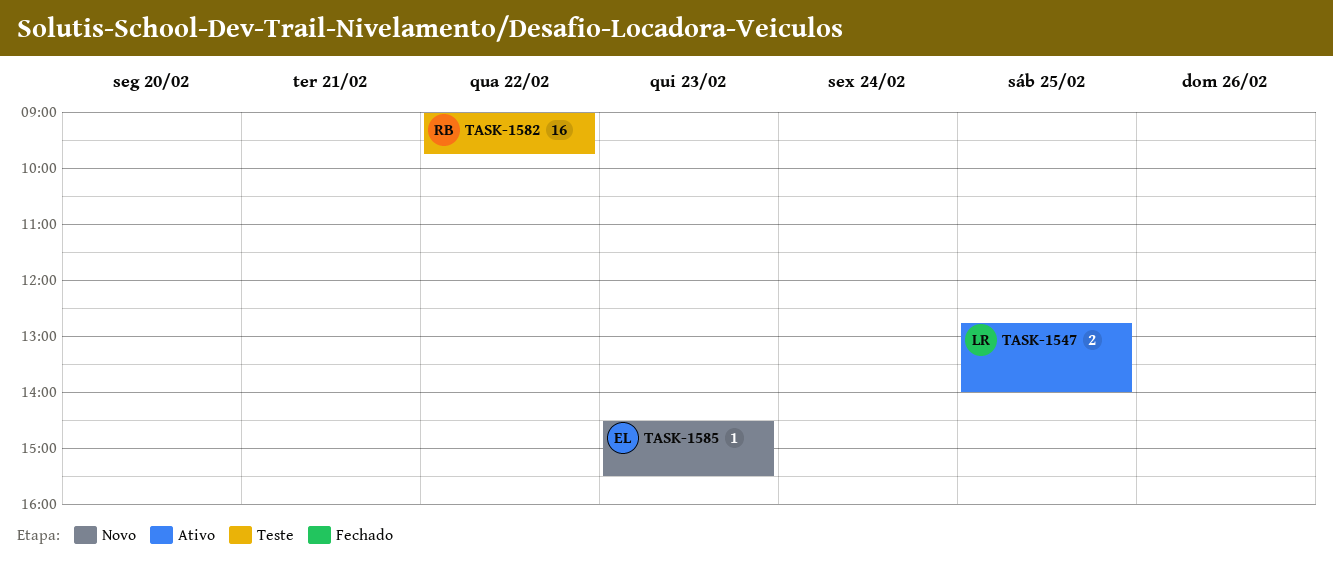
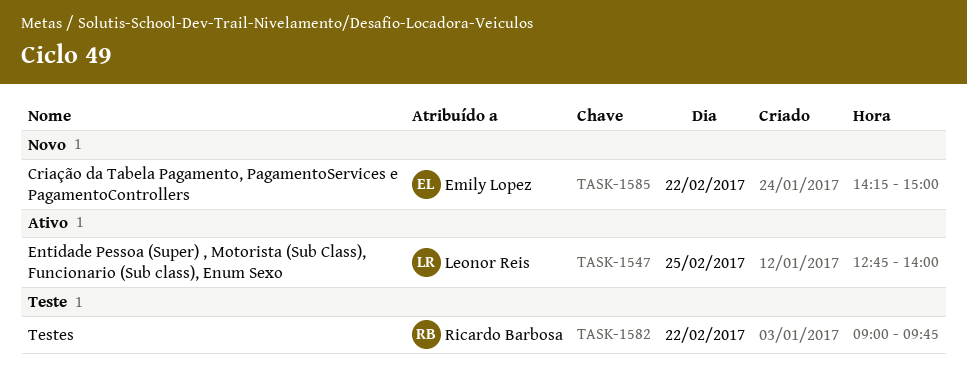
TASK-1585, day: Feb 23 -> Feb 22
TASK-1585, begins: 14:30 -> 14:15
TASK-1585, ends: 15:30 -> 15:00

